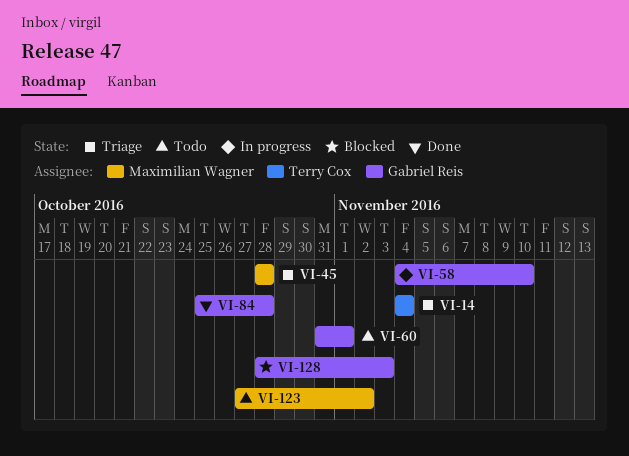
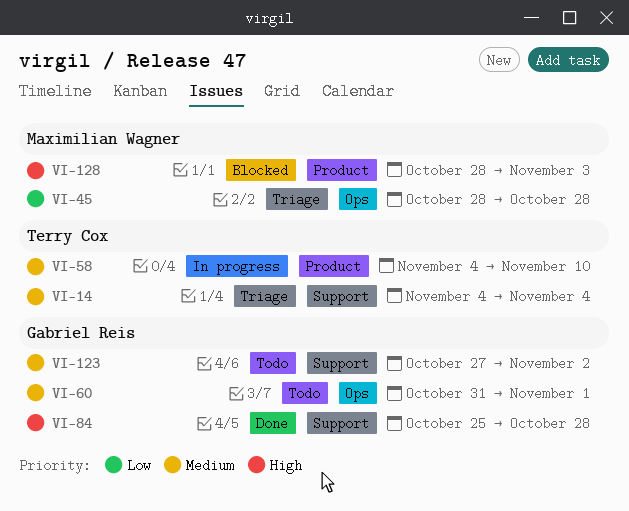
VI-58, owner: Gabriel Reis -> Terry Cox
VI-123, owner: Maximilian Wagner -> Gabriel Reis
VI-128, owner: Gabriel Reis -> Maximilian Wagner

